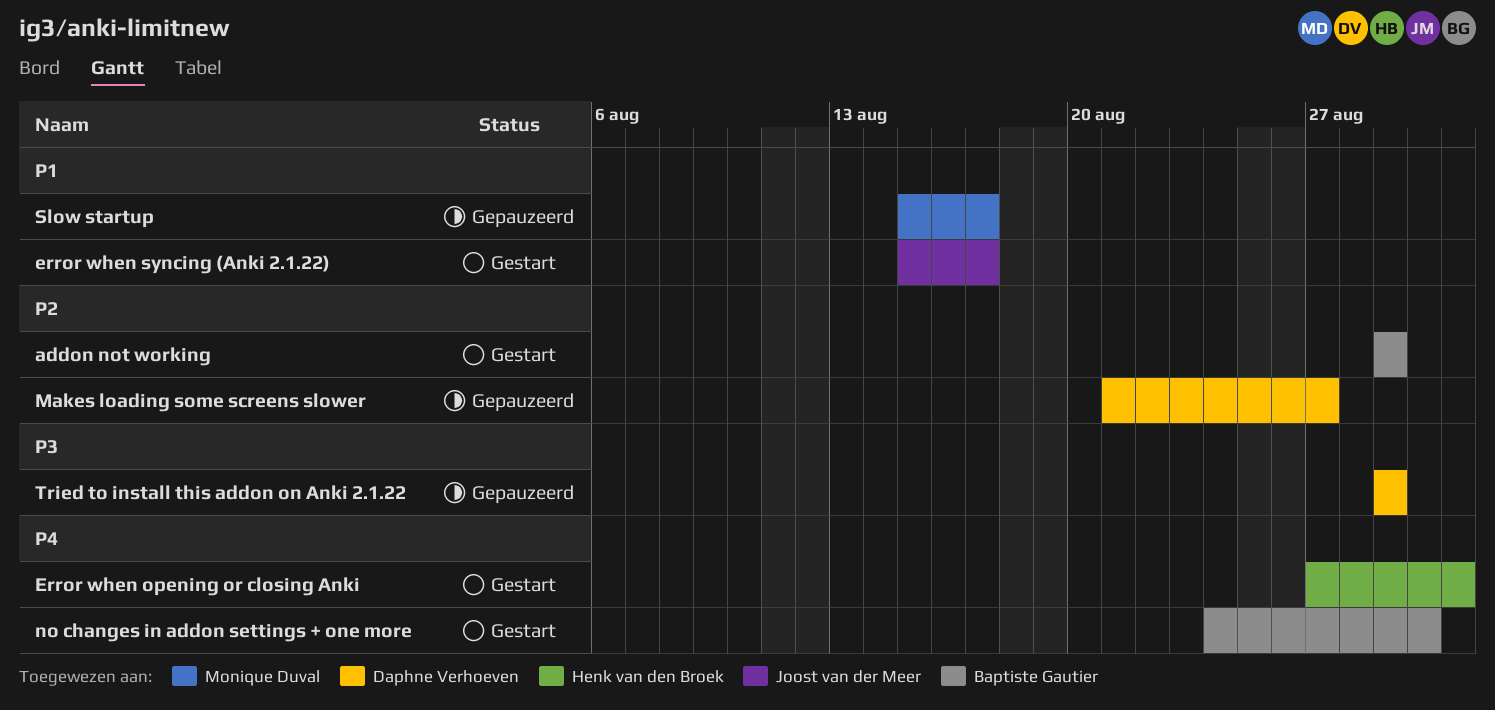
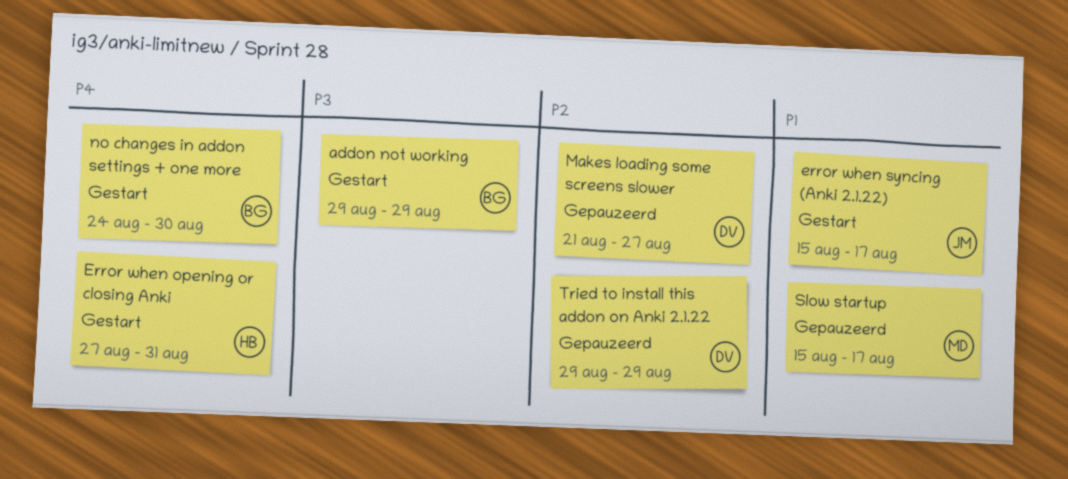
addon not working, priority: P2 -> P3
Tried to install this addon on Anki 2.1.22, priority: P3 -> P2

